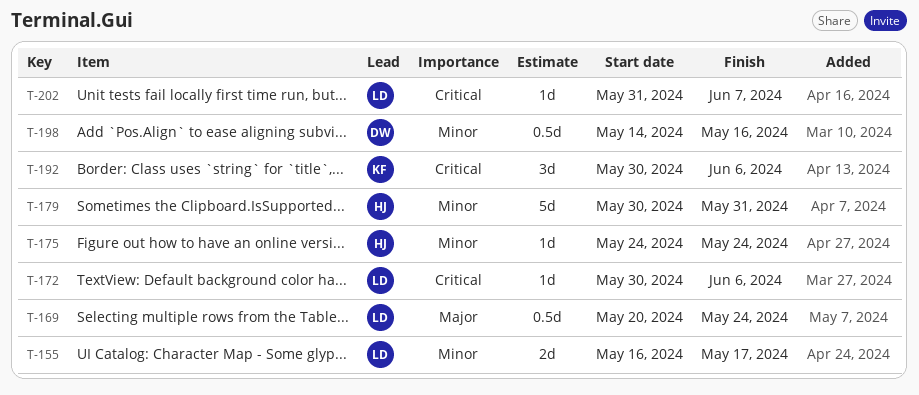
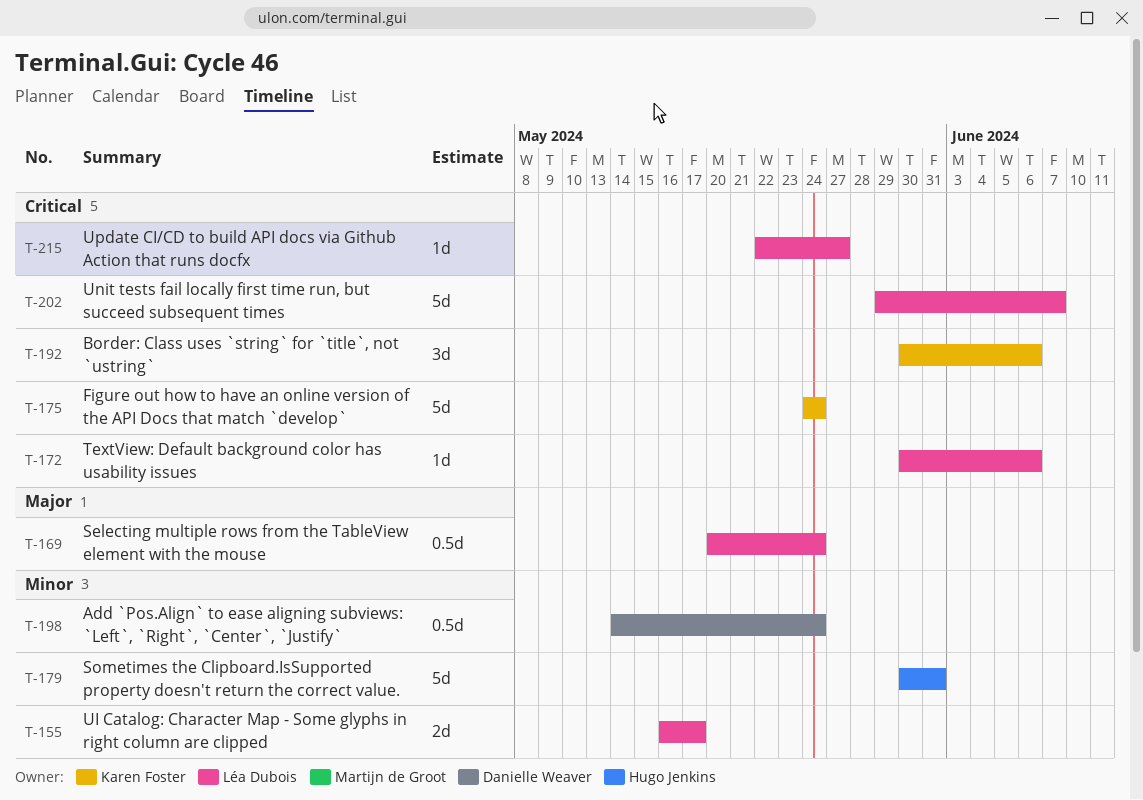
T-175, owner: Hugo Jenkins -> Karen Foster
T-175, priority: Minor -> Critical
T-175, estimate: 1d -> 5d
T-198, due: May 16 -> May 24
T-202, estimate: 1d -> 5d
T-202, start: May 31 -> May 29
T-215: none -> present

